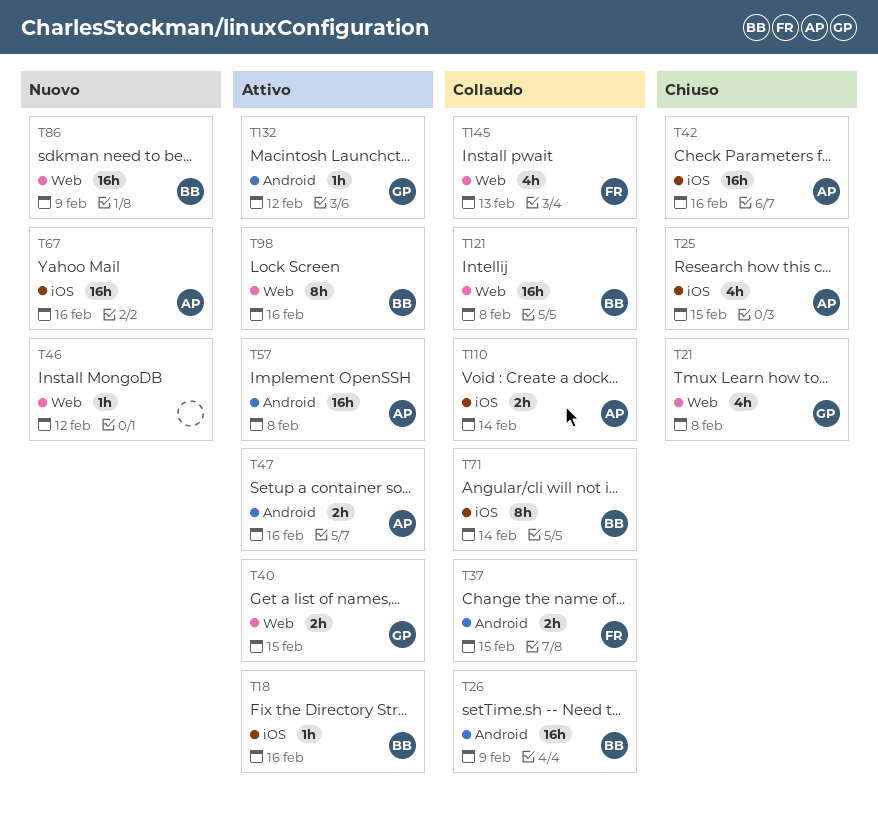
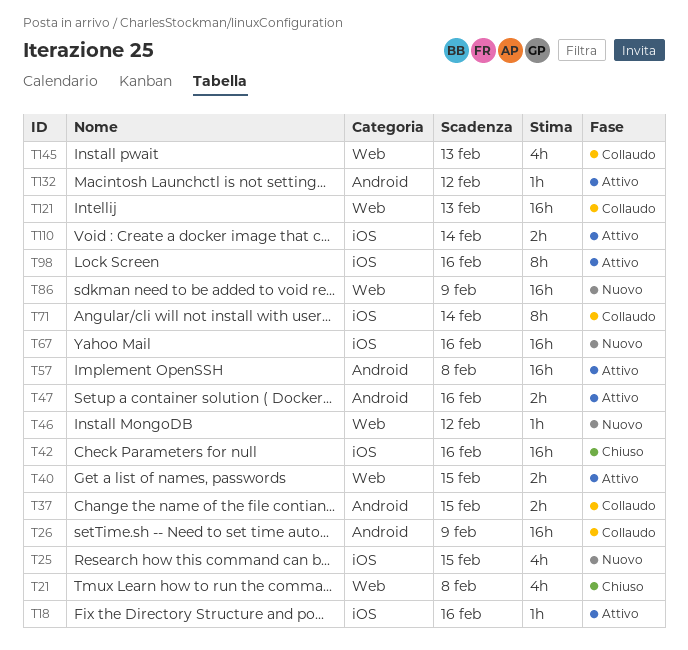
T25, status: Chiuso -> Nuovo
T98, label: Web -> iOS
T110, status: Collaudo -> Attivo
T121, due: Feb 8 -> Feb 13

